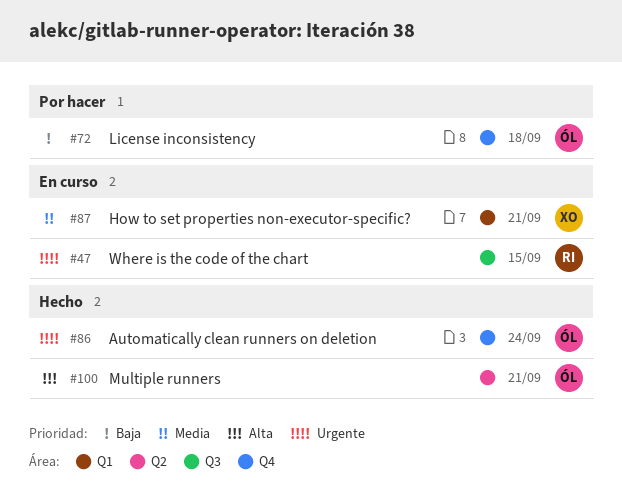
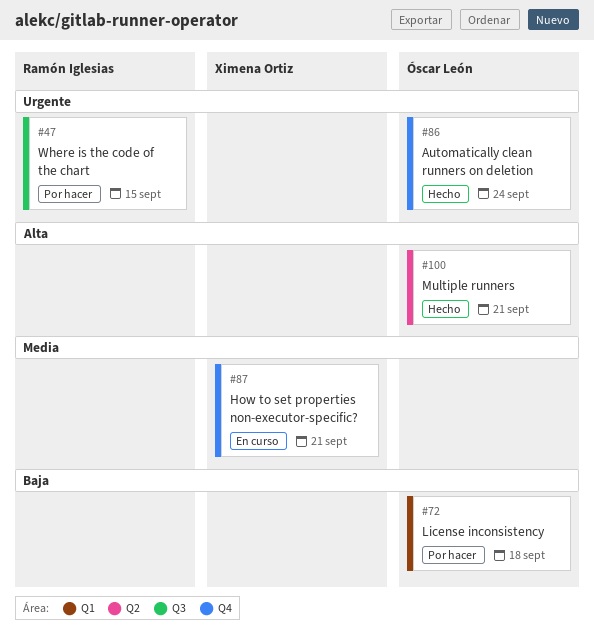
#47, status: En curso -> Por hacer
#72, label: Q4 -> Q1
#87, label: Q1 -> Q4

